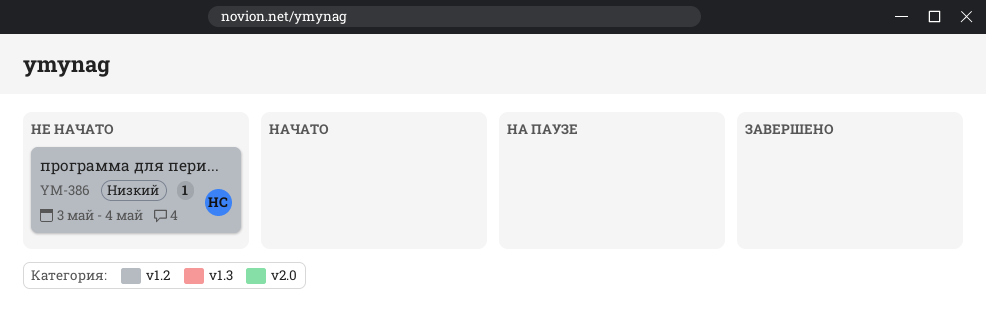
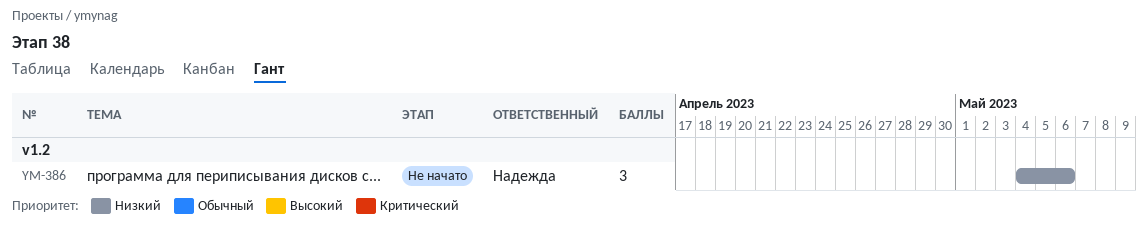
YM-386, estimate: 1 -> 3
YM-386, start: May 3 -> May 4
YM-386, due: May 4 -> May 6

